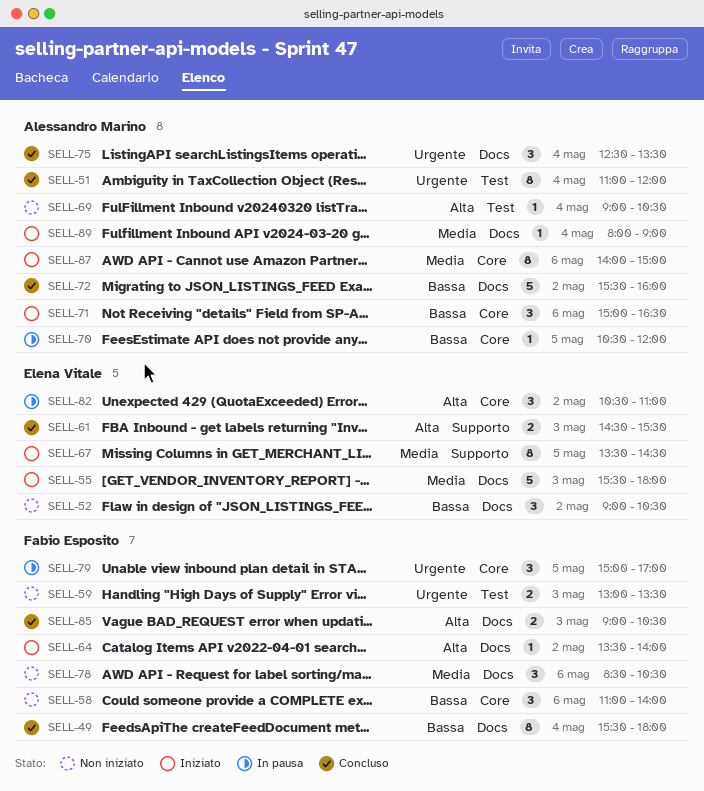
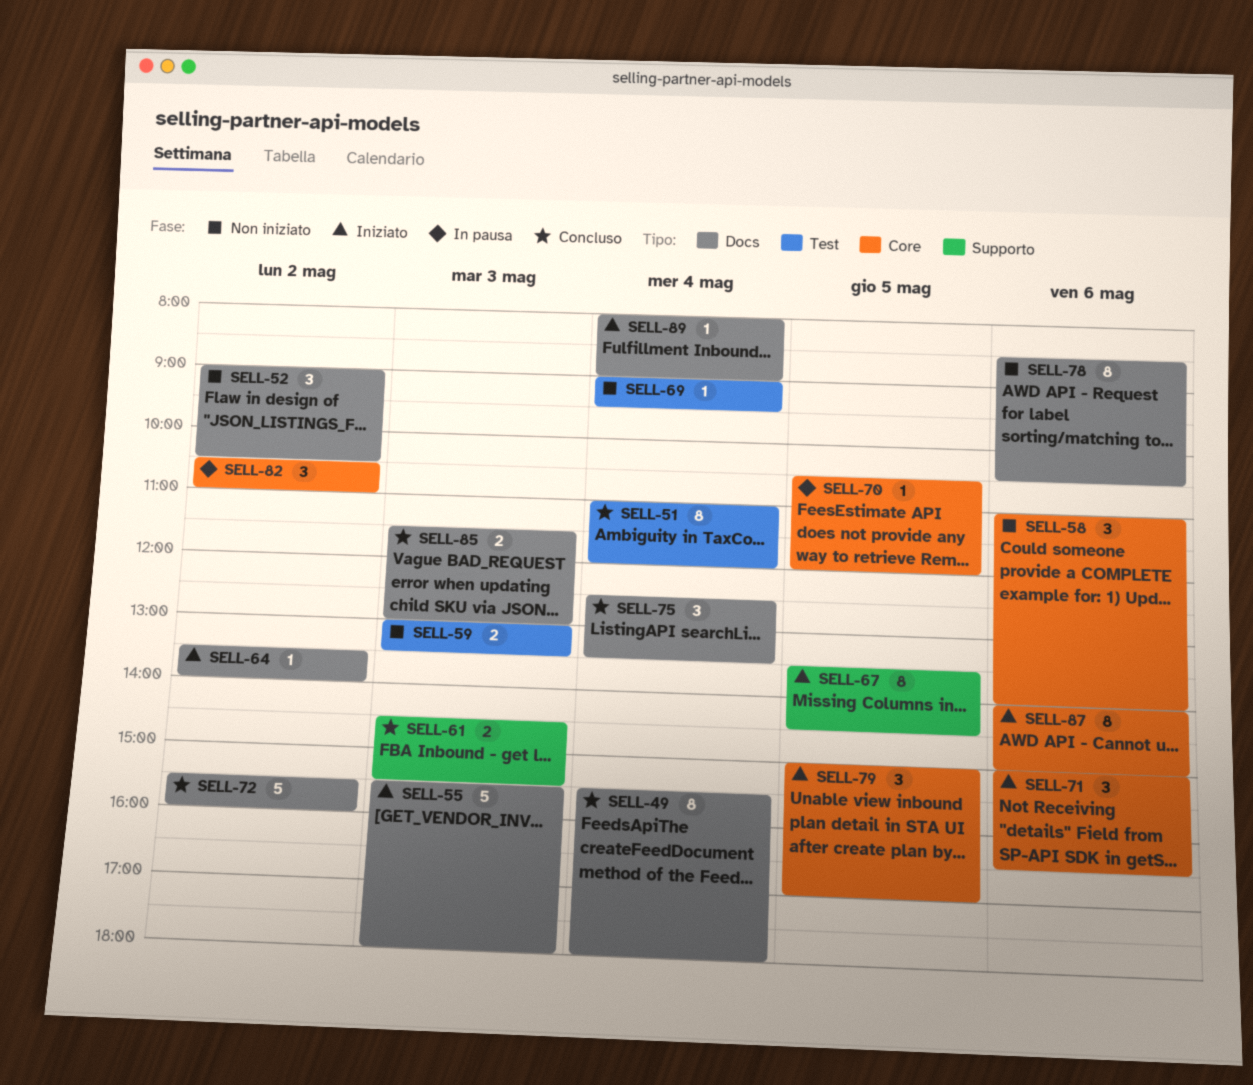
SELL-69, ends: 10:30 -> 09:30
SELL-78, estimate: 3 -> 8
SELL-79, status: In pausa -> Iniziato
SELL-85, begins: 09:00 -> 11:30
SELL-85, ends: 10:30 -> 13:00

